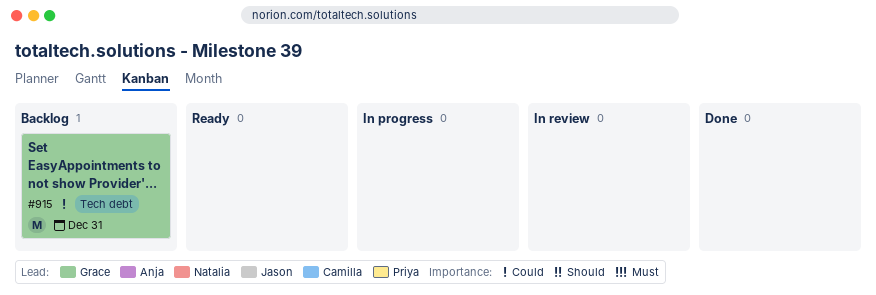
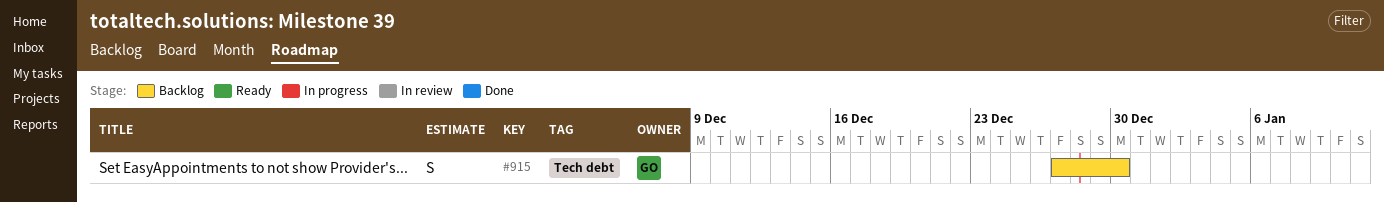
#915, estimate: M -> S
#915, due: Dec 31 -> Dec 30

